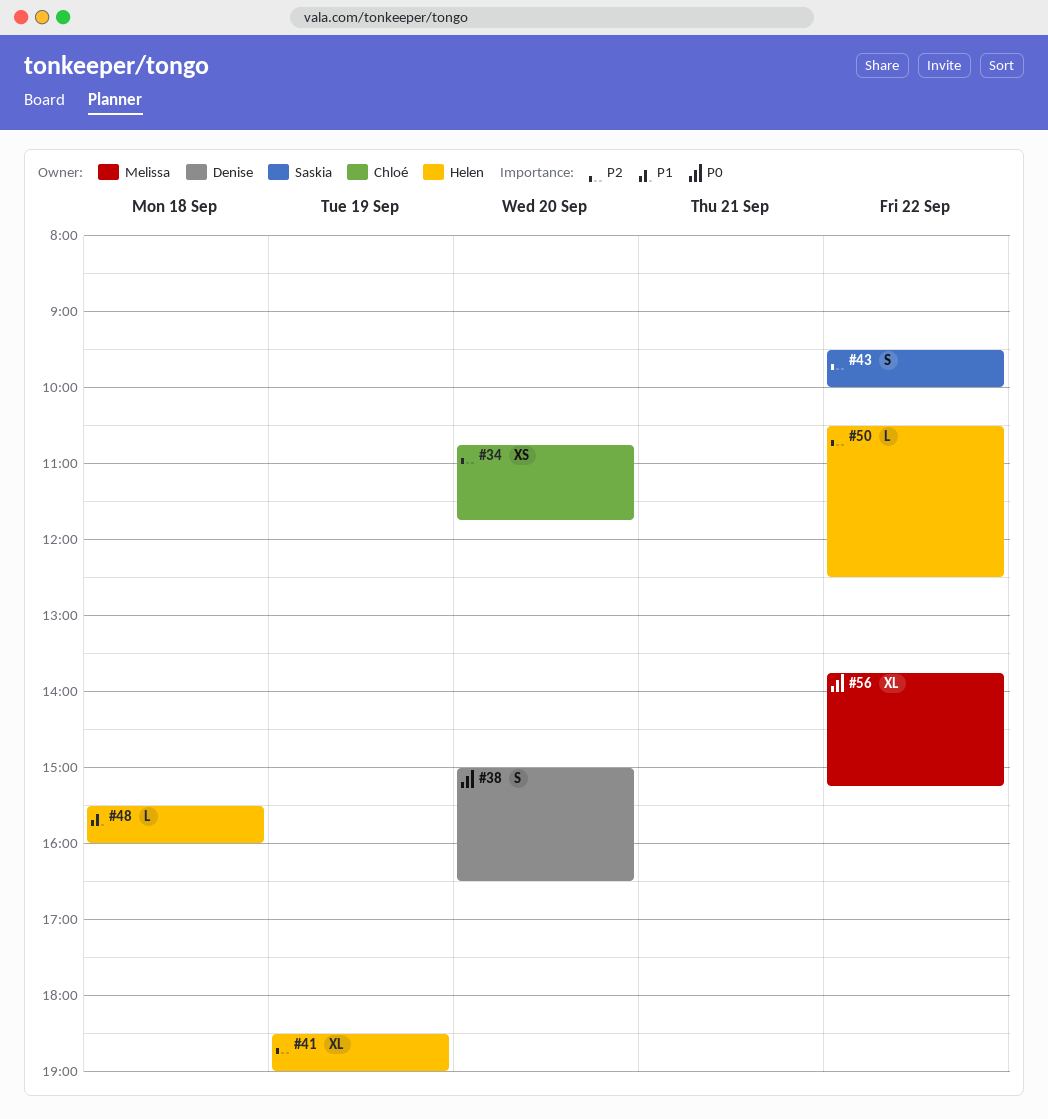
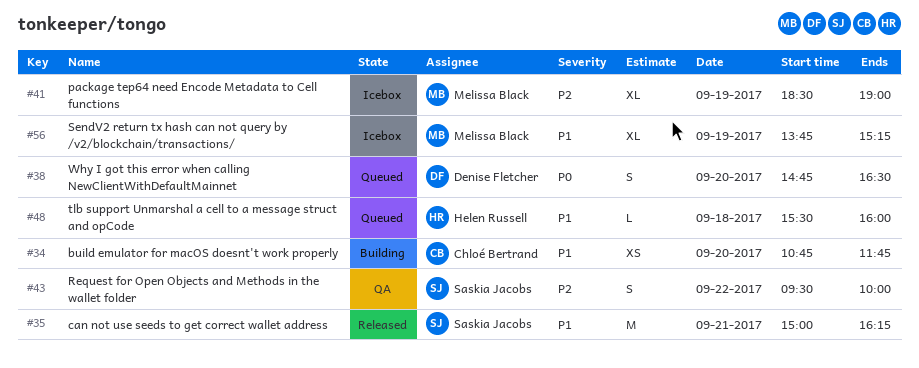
#34, priority: P2 -> P1
#35: none -> present
#38, begins: 15:00 -> 14:45
#41, owner: Helen Russell -> Melissa Black
#50: present -> none
#56, priority: P0 -> P1
#56, day: Sep 22 -> Sep 19

